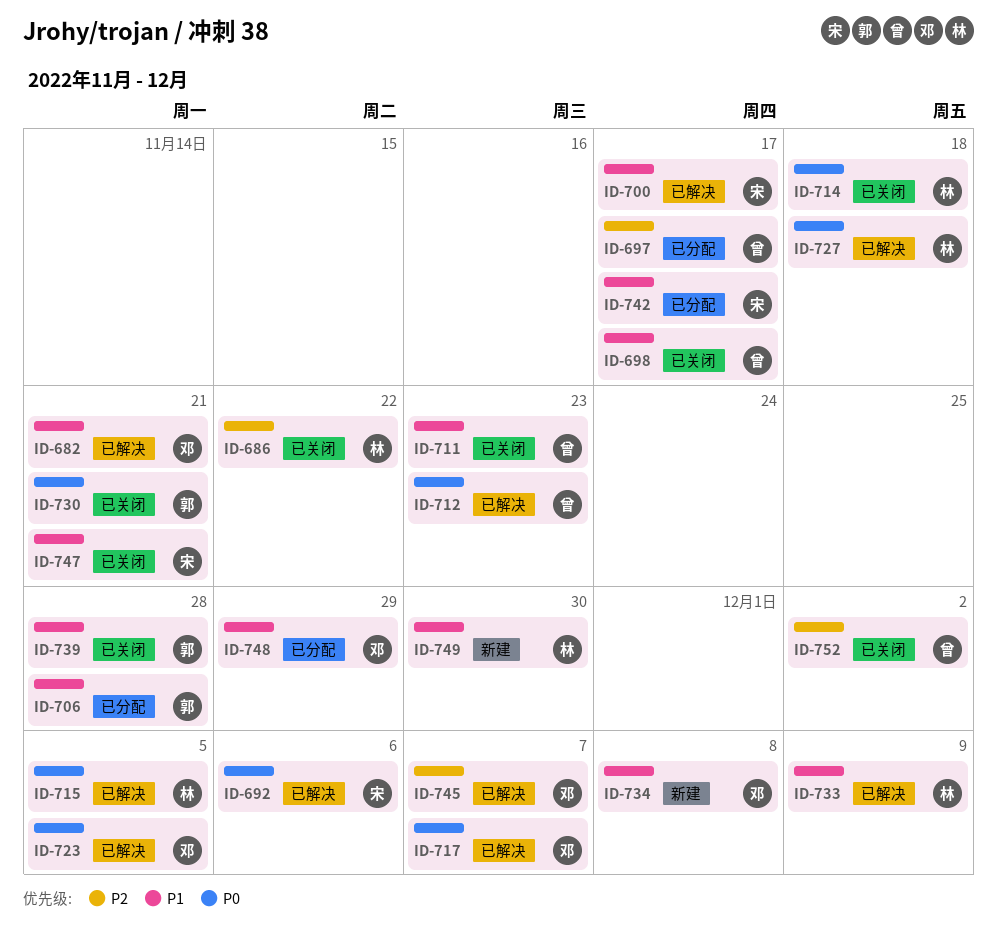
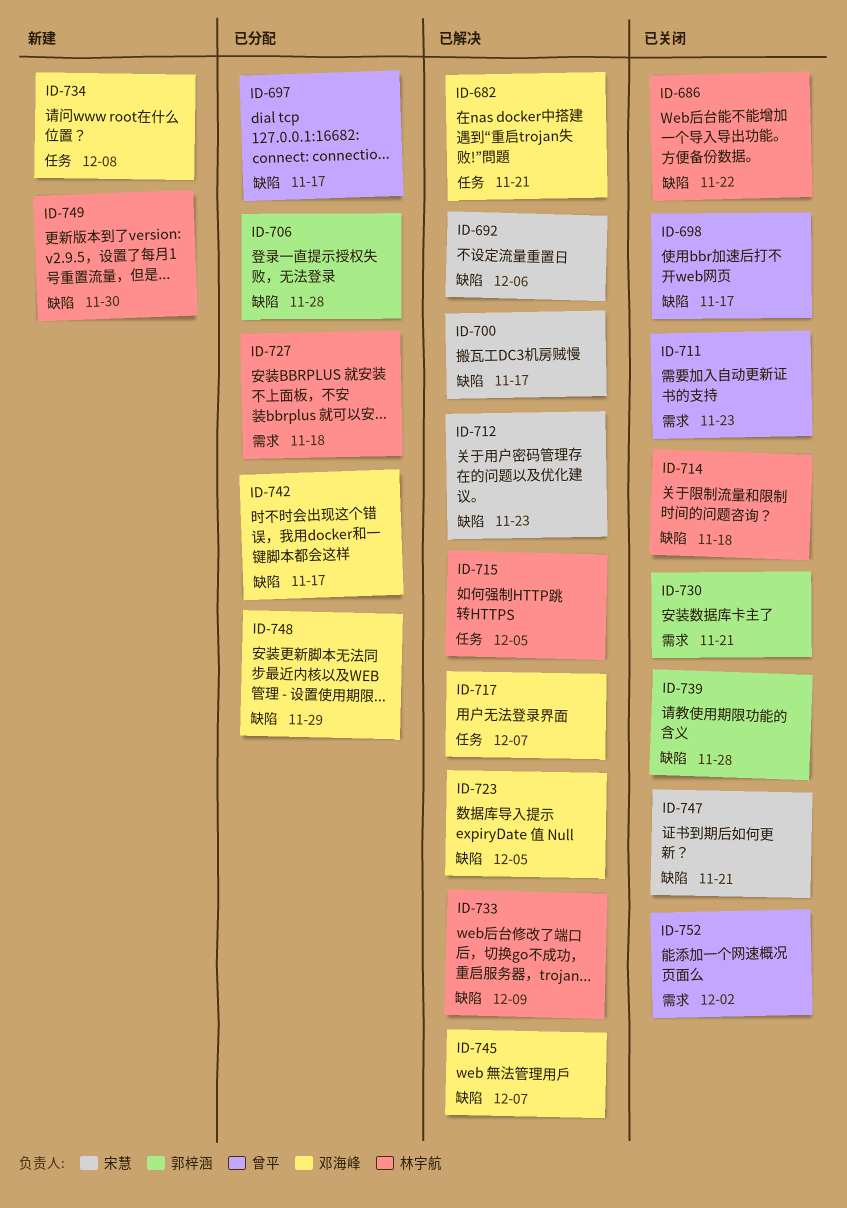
ID-712, owner: 曾平 -> 宋慧
ID-727, status: 已解决 -> 已分配
ID-742, owner: 宋慧 -> 邓海峰

